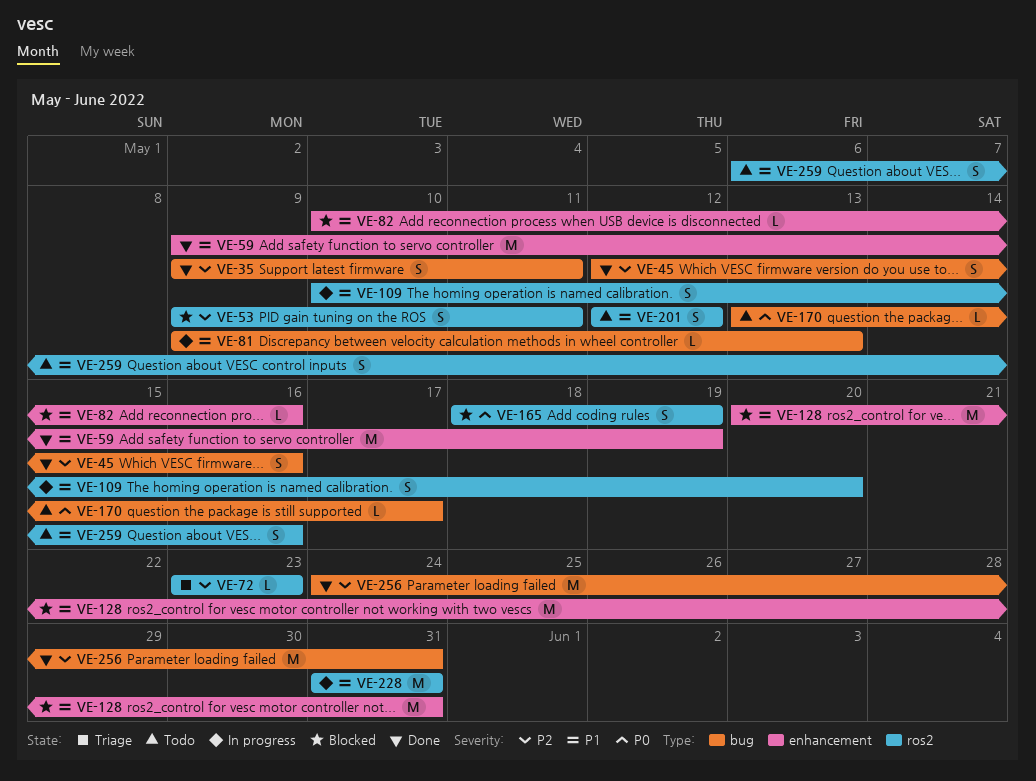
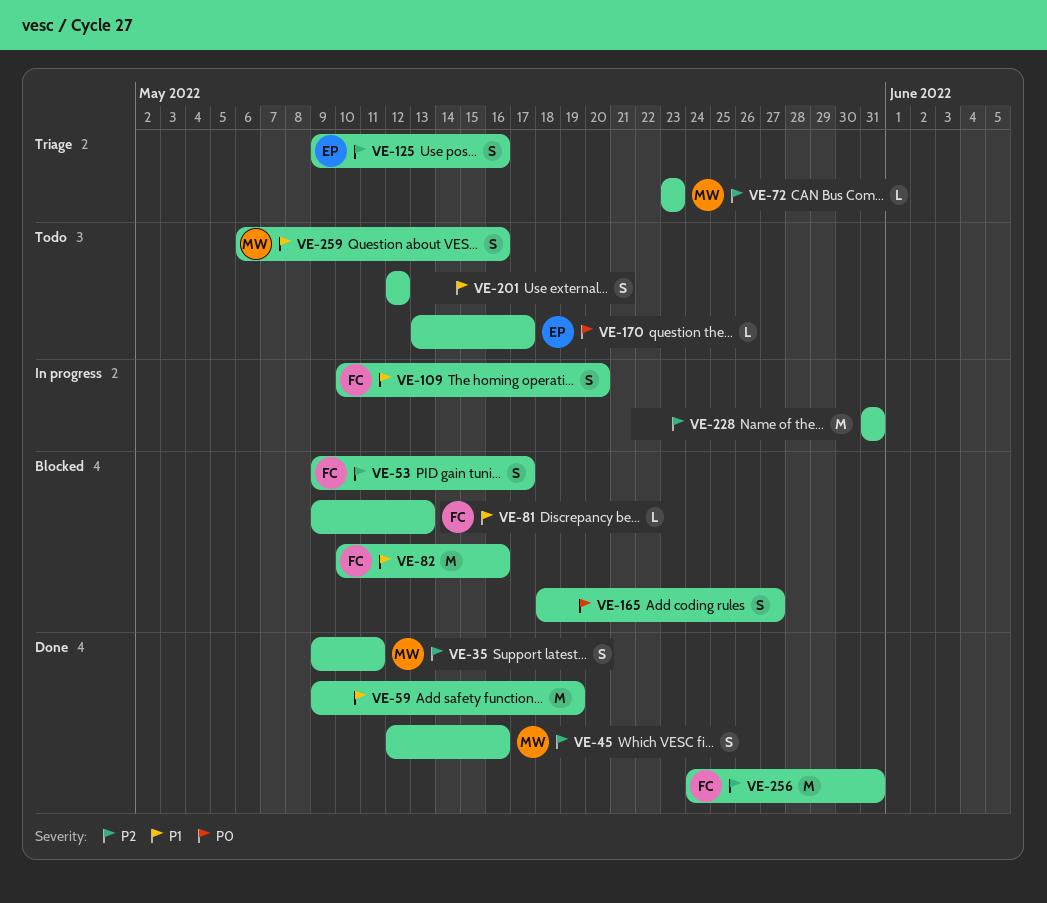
VE-53, due: May 11 -> May 17
VE-81, status: In progress -> Blocked
VE-82, estimate: L -> M
VE-125: none -> present
VE-128: present -> none
VE-165, due: May 19 -> May 27
VE-228, priority: P1 -> P2

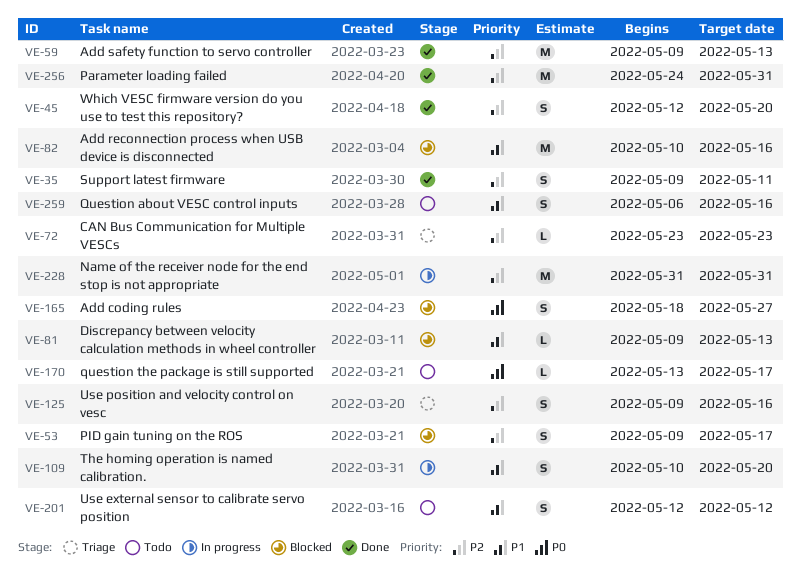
VE-45, due: May 16 -> May 20
VE-59, priority: P1 -> P2
VE-59, due: May 19 -> May 13

